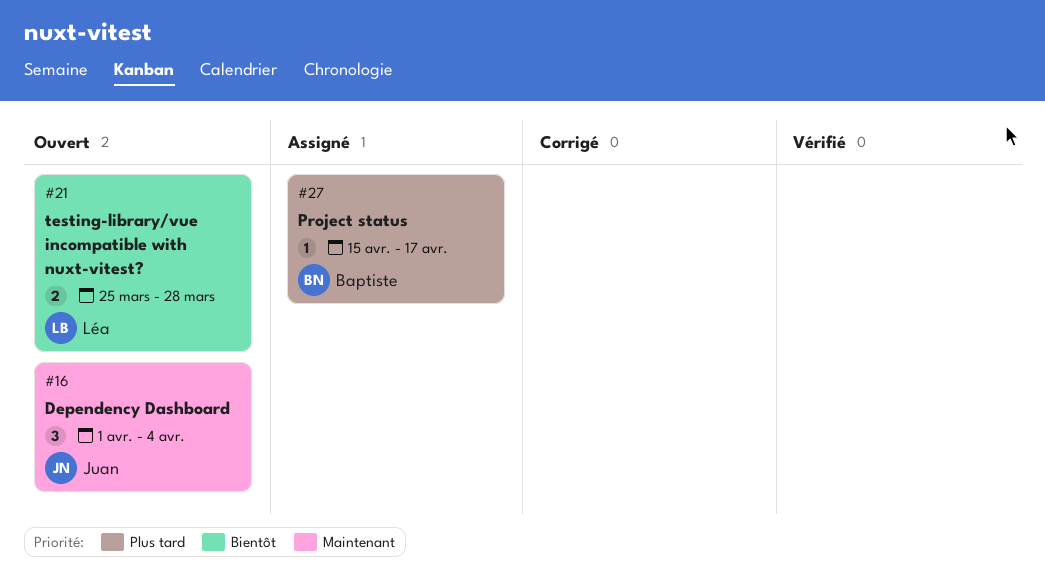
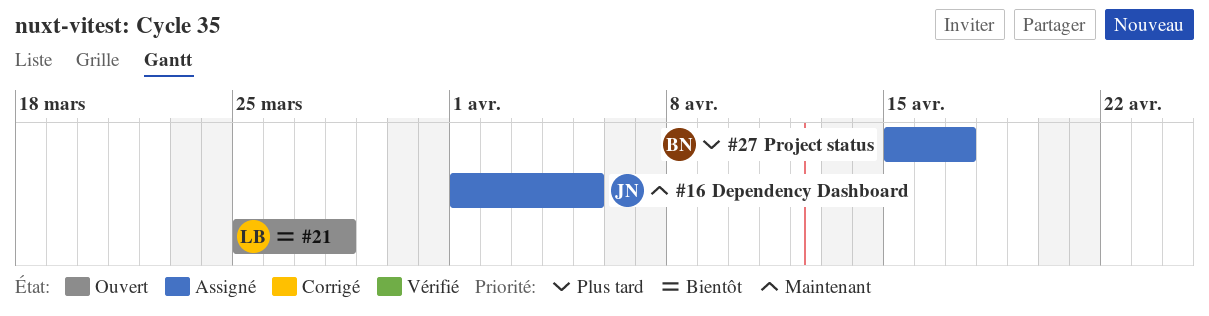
#16, status: Ouvert -> Assigné
#16, due: Apr 4 -> Apr 5

